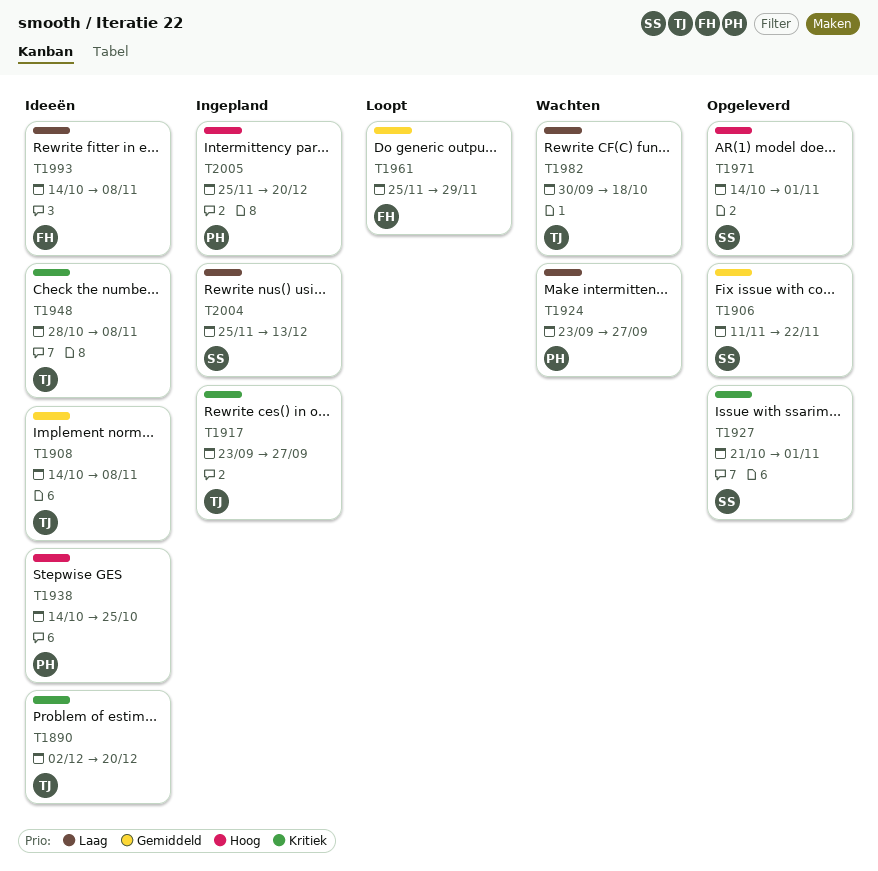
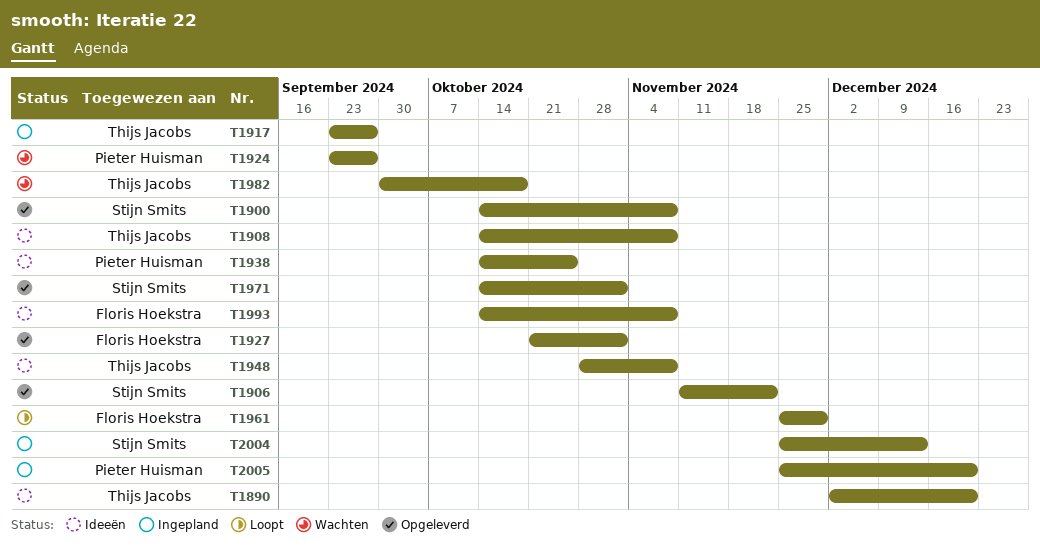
T1900: none -> present
T1927, owner: Stijn Smits -> Floris Hoekstra

